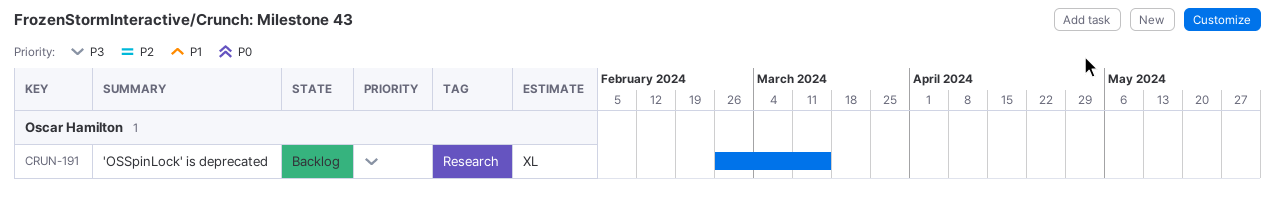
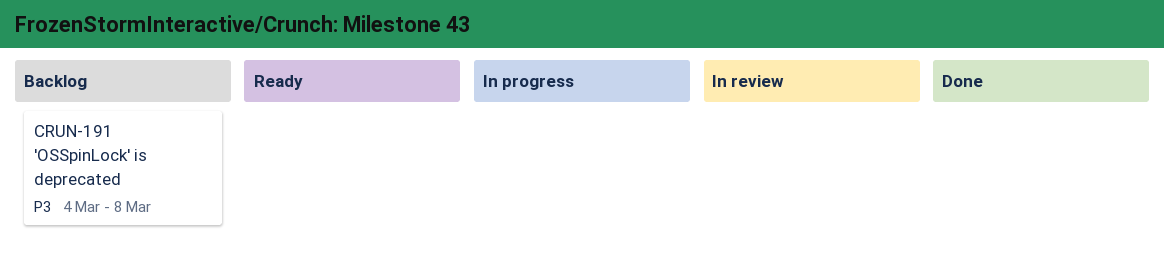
CRUN-191, start: Feb 26 -> Mar 4
CRUN-191, due: Mar 15 -> Mar 8

